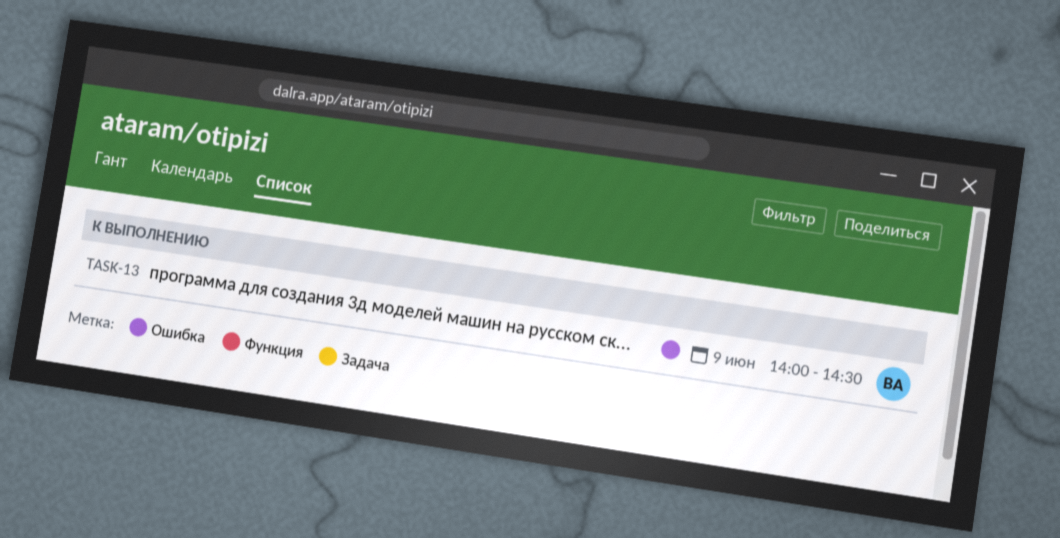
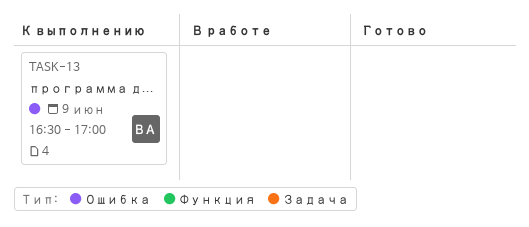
TASK-13, begins: 14:00 -> 16:30
TASK-13, ends: 14:30 -> 17:00

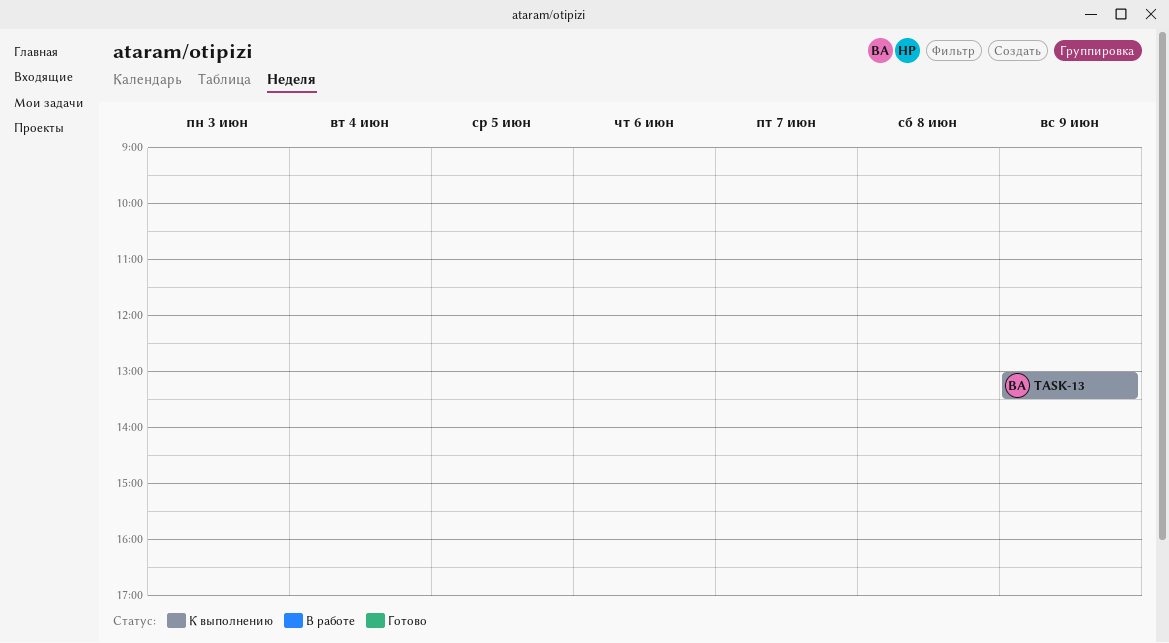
TASK-13, begins: 16:30 -> 13:00
TASK-13, ends: 17:00 -> 13:30

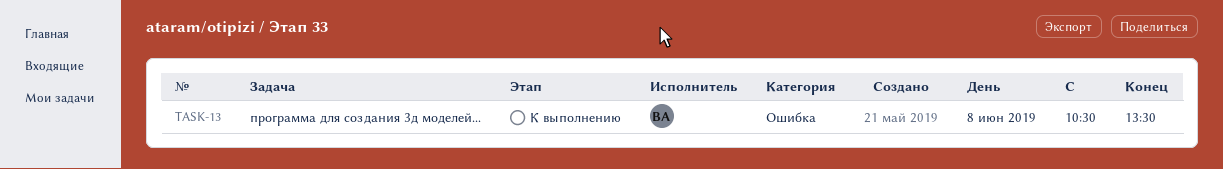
TASK-13, day: Jun 9 -> Jun 8
TASK-13, begins: 13:00 -> 10:30

